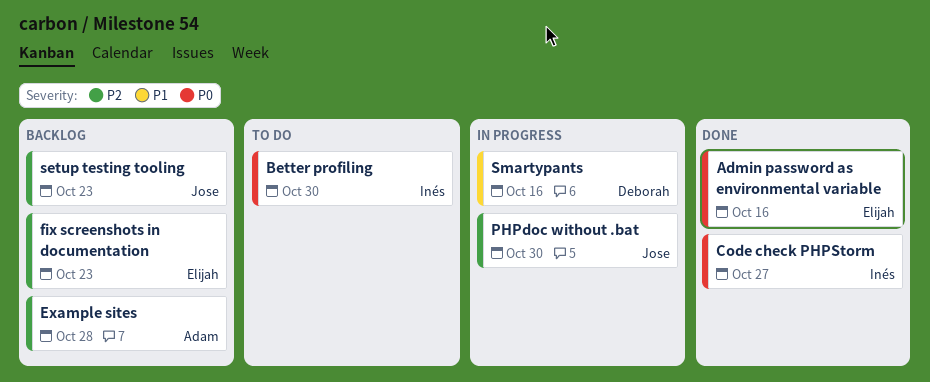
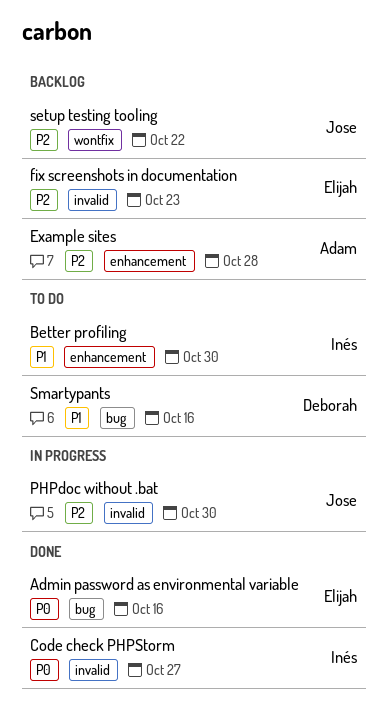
Better profiling, priority: P0 -> P1
setup testing tooling, due: Oct 23 -> Oct 22
Smartypants, status: In progress -> To do

